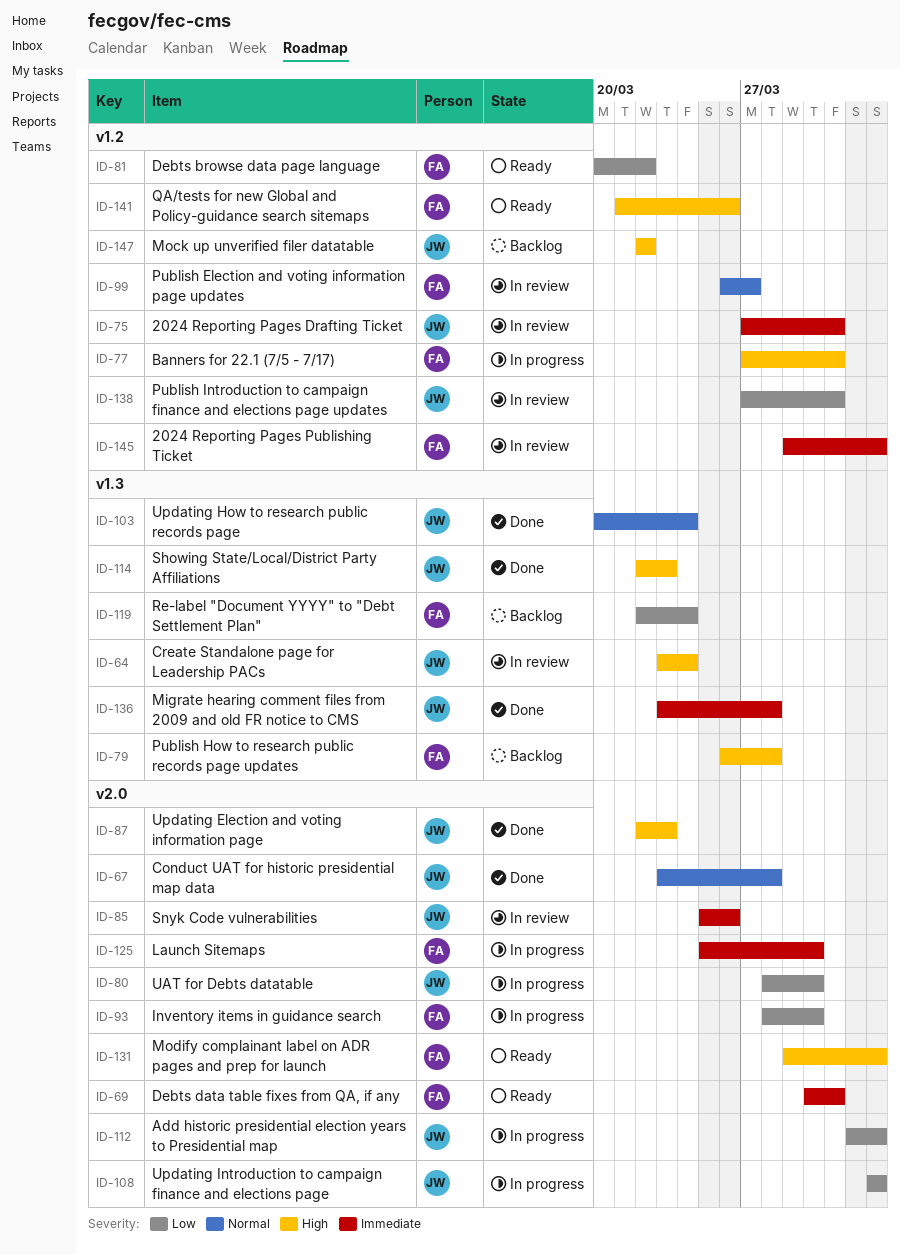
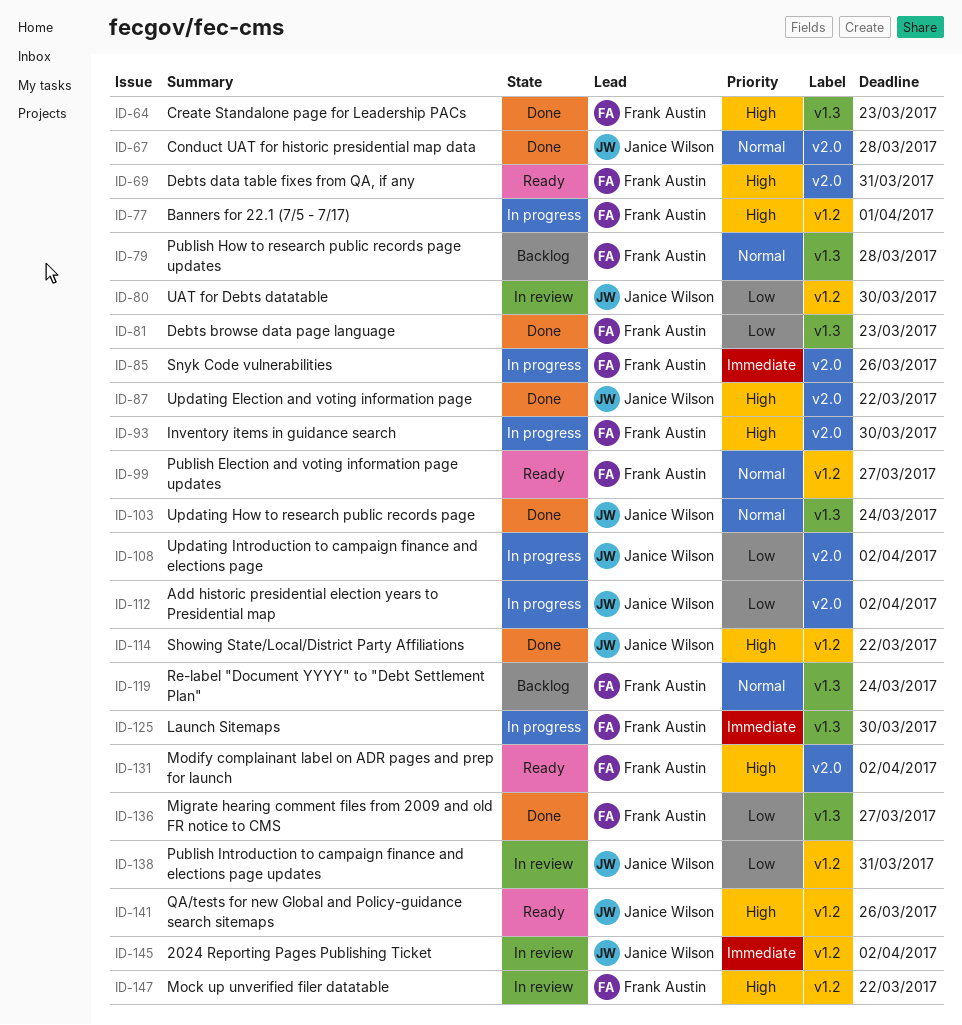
ID-64, status: In review -> Done
ID-64, owner: Janice Wilson -> Frank Austin
ID-64, due: Mar 24 -> Mar 23
ID-69, priority: Immediate -> High
ID-75: present -> none
ID-77, due: Mar 31 -> Apr 1
ID-79, priority: High -> Normal
ID-80, status: In progress -> In review
ID-80, label: v2.0 -> v1.2
ID-81, status: Ready -> Done
ID-81, label: v1.2 -> v1.3
ID-81, due: Mar 22 -> Mar 23
ID-85, status: In review -> In progress
ID-85, owner: Janice Wilson -> Frank Austin
ID-87, due: Mar 23 -> Mar 22
ID-93, priority: Low -> High
ID-99, status: In review -> Ready
ID-114, label: v1.3 -> v1.2
ID-114, due: Mar 23 -> Mar 22
ID-119, priority: Low -> Normal
ID-125, label: v2.0 -> v1.3
ID-136, owner: Janice Wilson -> Frank Austin
ID-136, priority: Immediate -> Low
ID-136, due: Mar 28 -> Mar 27
ID-141, owner: Frank Austin -> Janice Wilson
ID-145, owner: Frank Austin -> Janice Wilson
ID-147, status: Backlog -> In review
ID-147, owner: Janice Wilson -> Frank Austin

